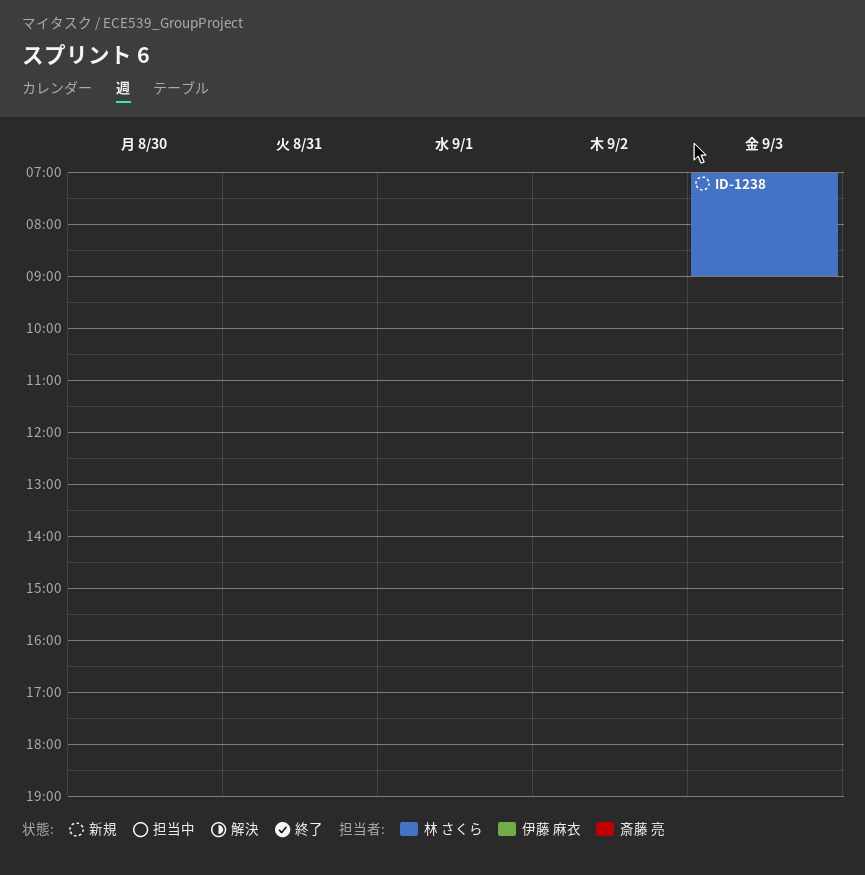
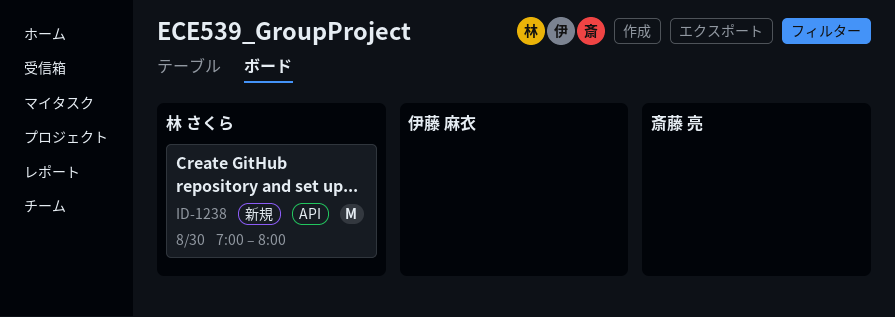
ID-1238, day: Sep 3 -> Aug 30
ID-1238, ends: 09:00 -> 08:00

